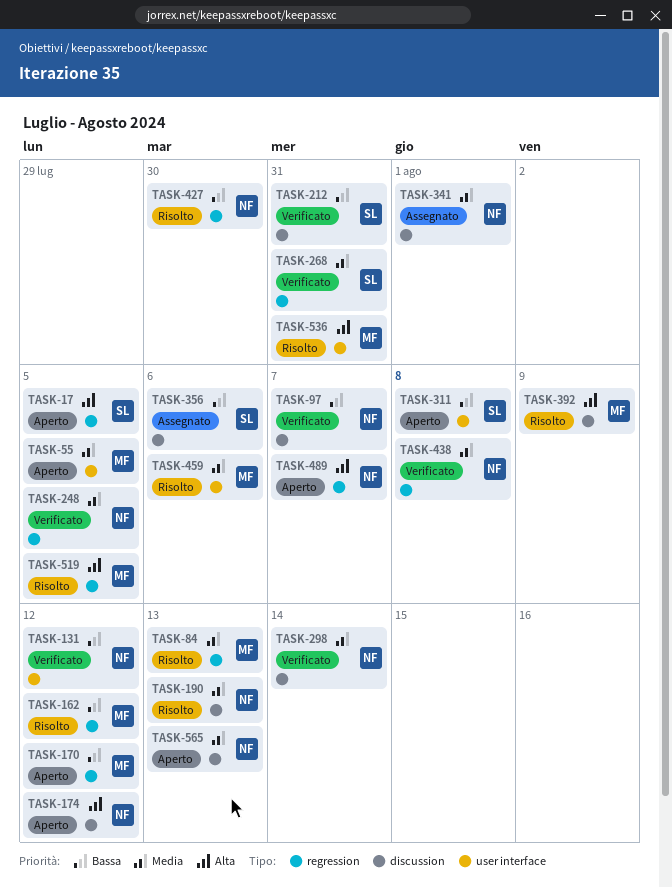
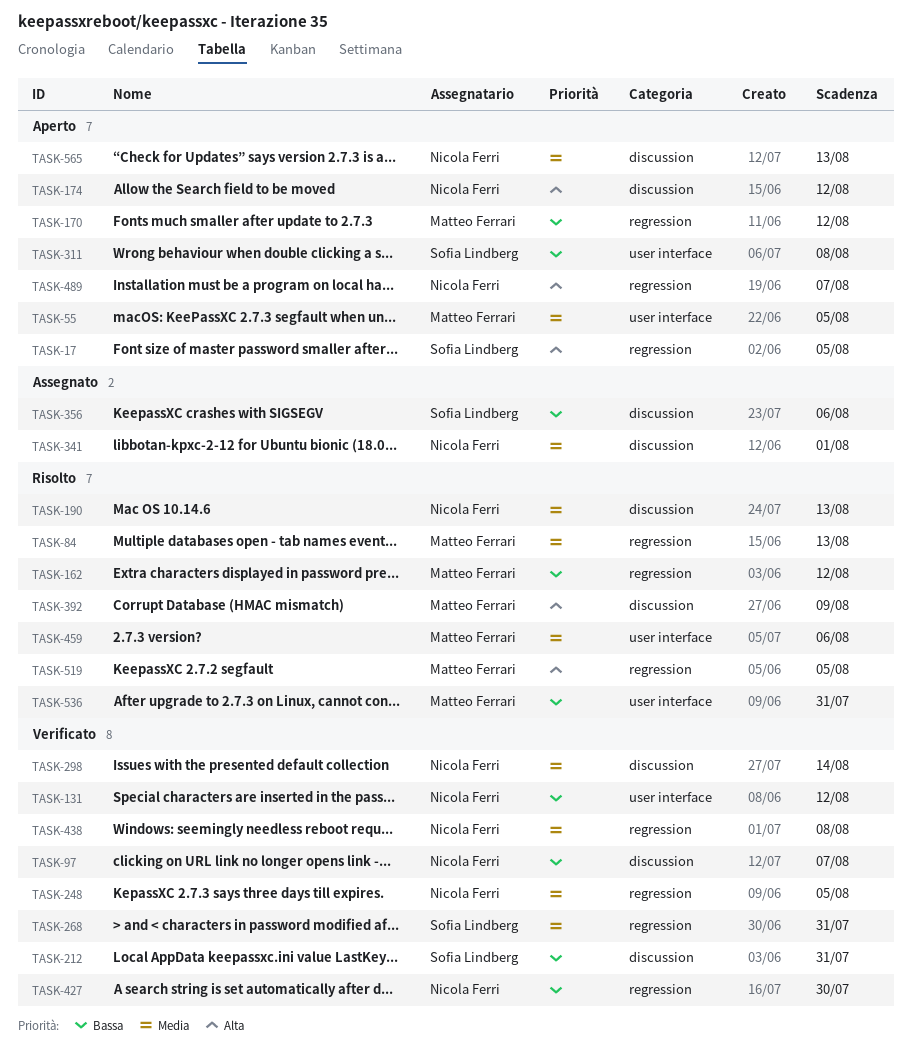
TASK-427, status: Risolto -> Verificato
TASK-536, priority: Alta -> Bassa

